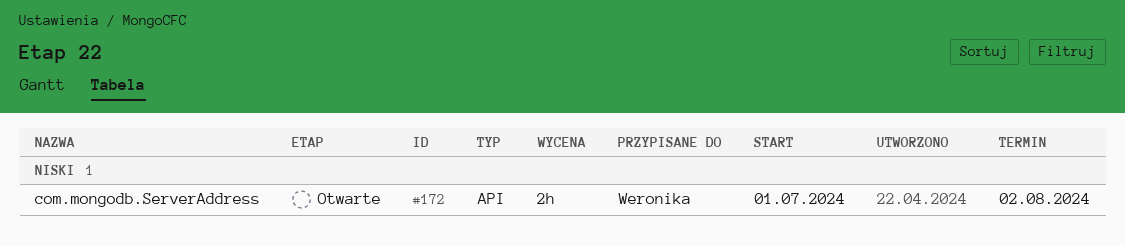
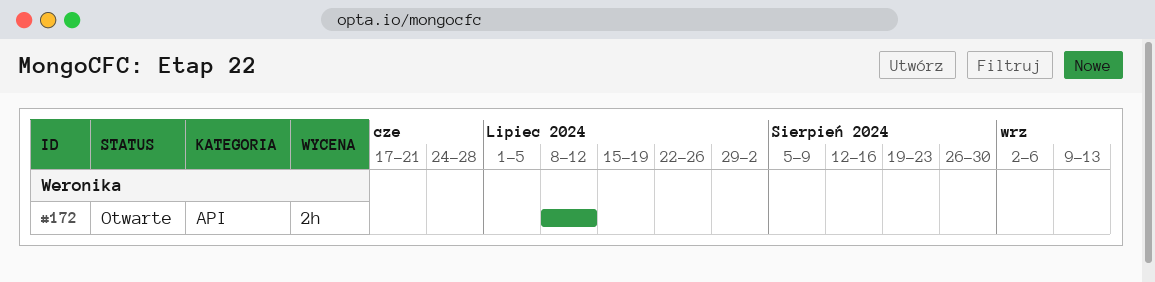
#172, start: Jul 1 -> Jul 8
#172, due: Aug 2 -> Jul 12

